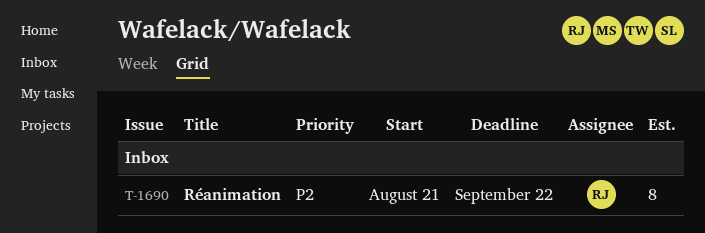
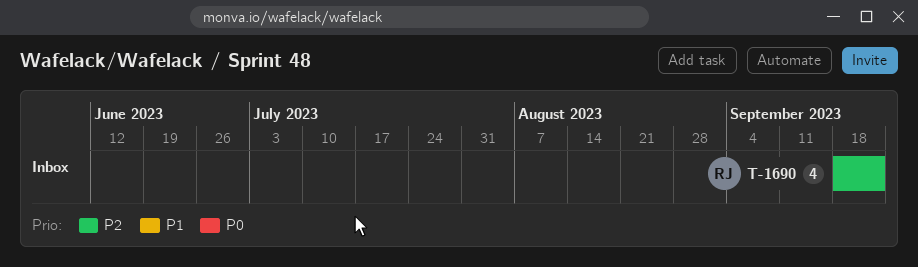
T-1690, estimate: 8 -> 4
T-1690, start: Aug 21 -> Sep 18

